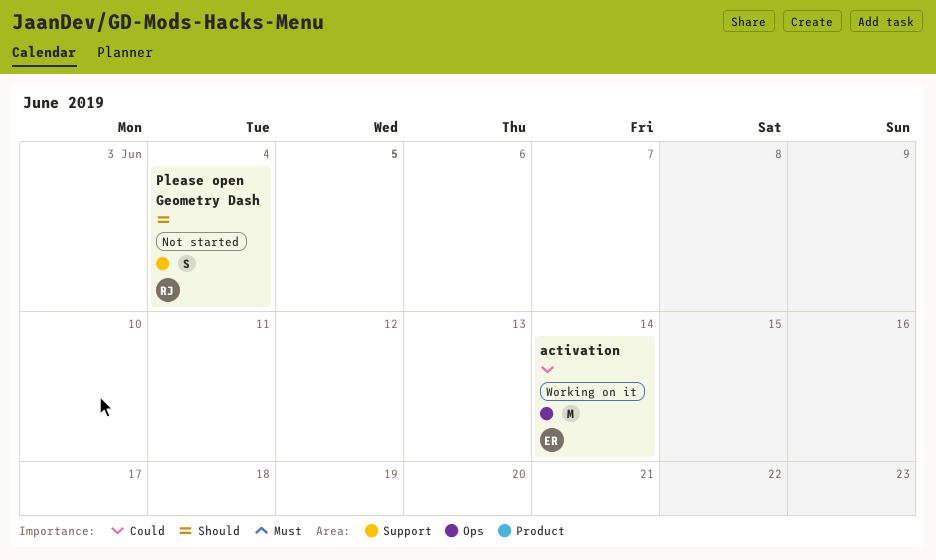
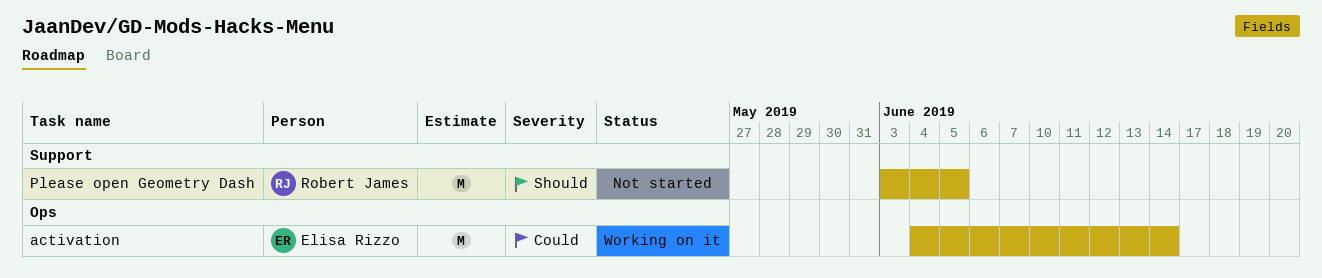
Please open Geometry Dash, estimate: S -> M
Please open Geometry Dash, due: Jun 4 -> Jun 5

